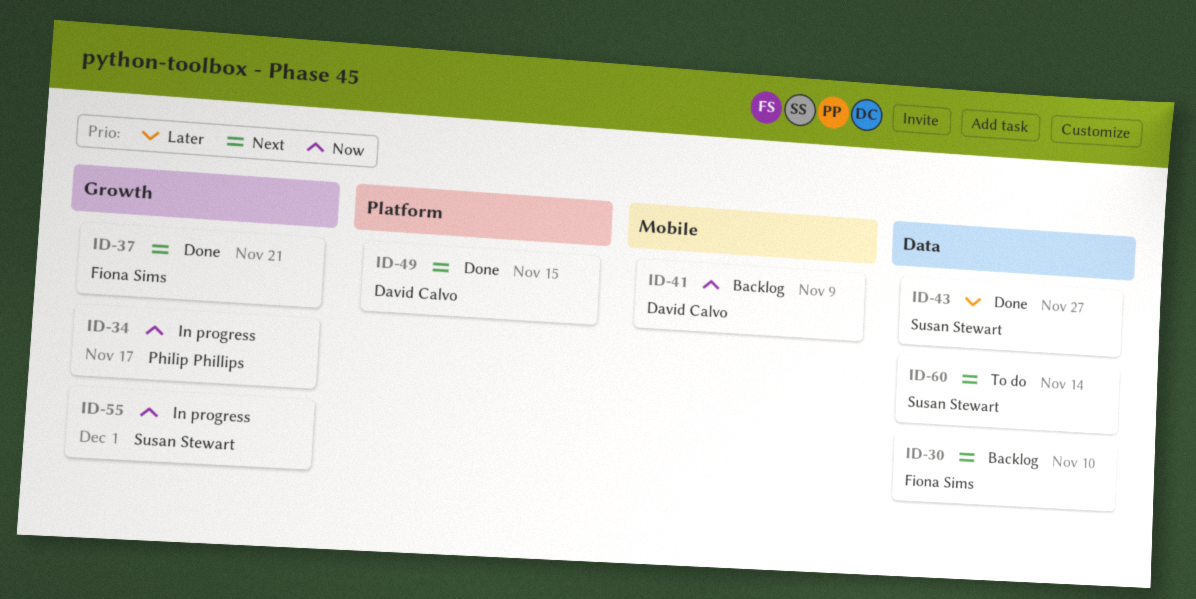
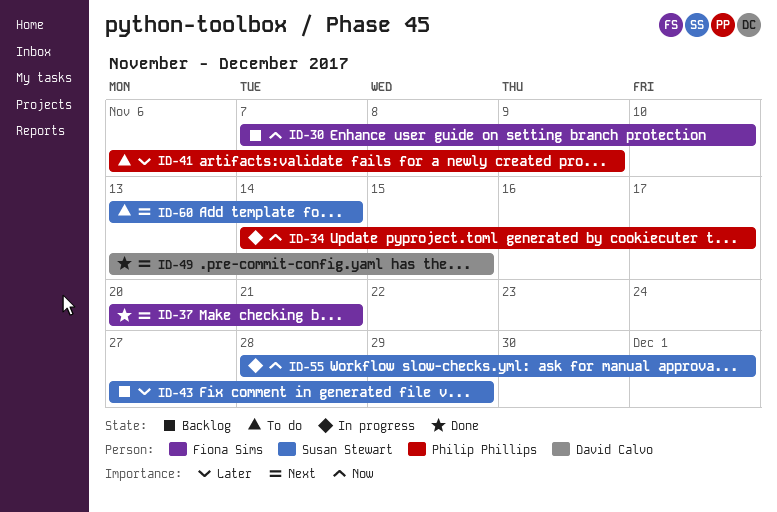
ID-30, priority: Next -> Now
ID-41, status: Backlog -> To do
ID-41, owner: David Calvo -> Philip Phillips
ID-41, priority: Now -> Later
ID-43, status: Done -> Backlog
ID-43, due: Nov 27 -> Nov 29

